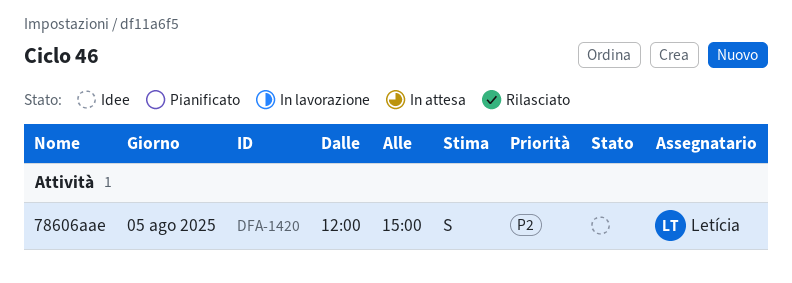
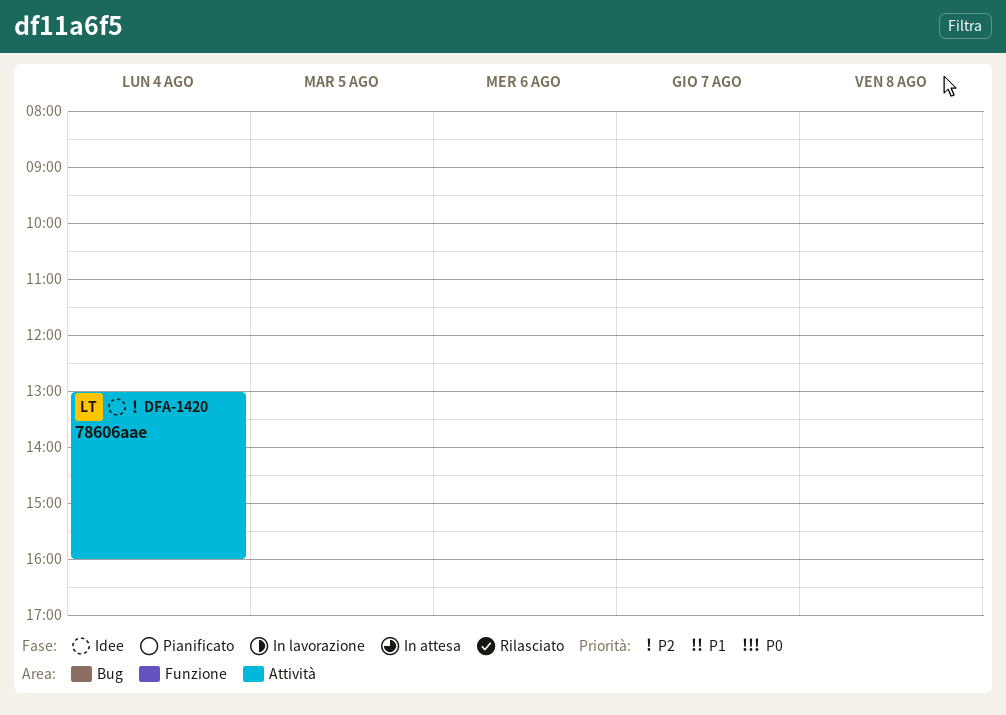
DFA-1420, day: Aug 5 -> Aug 4
DFA-1420, begins: 12:00 -> 13:00
DFA-1420, ends: 15:00 -> 16:00

